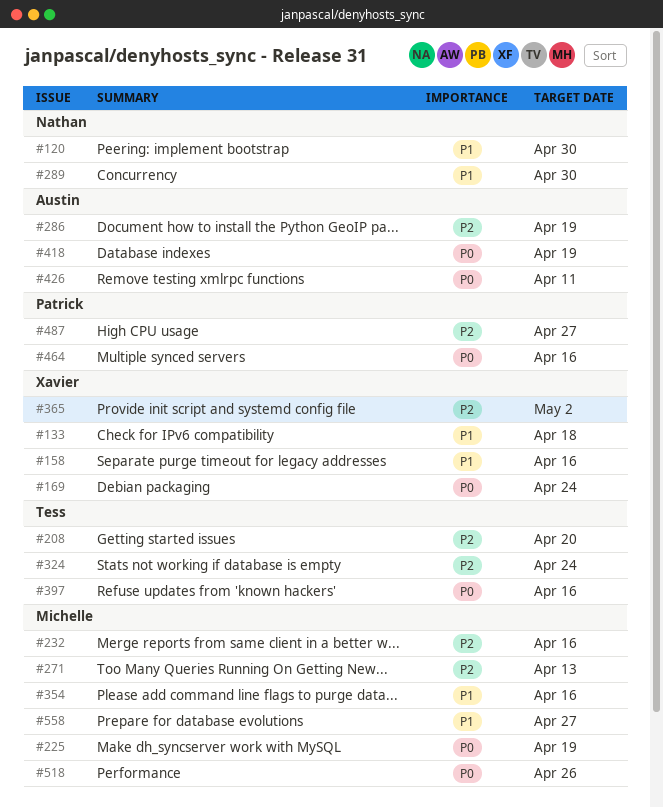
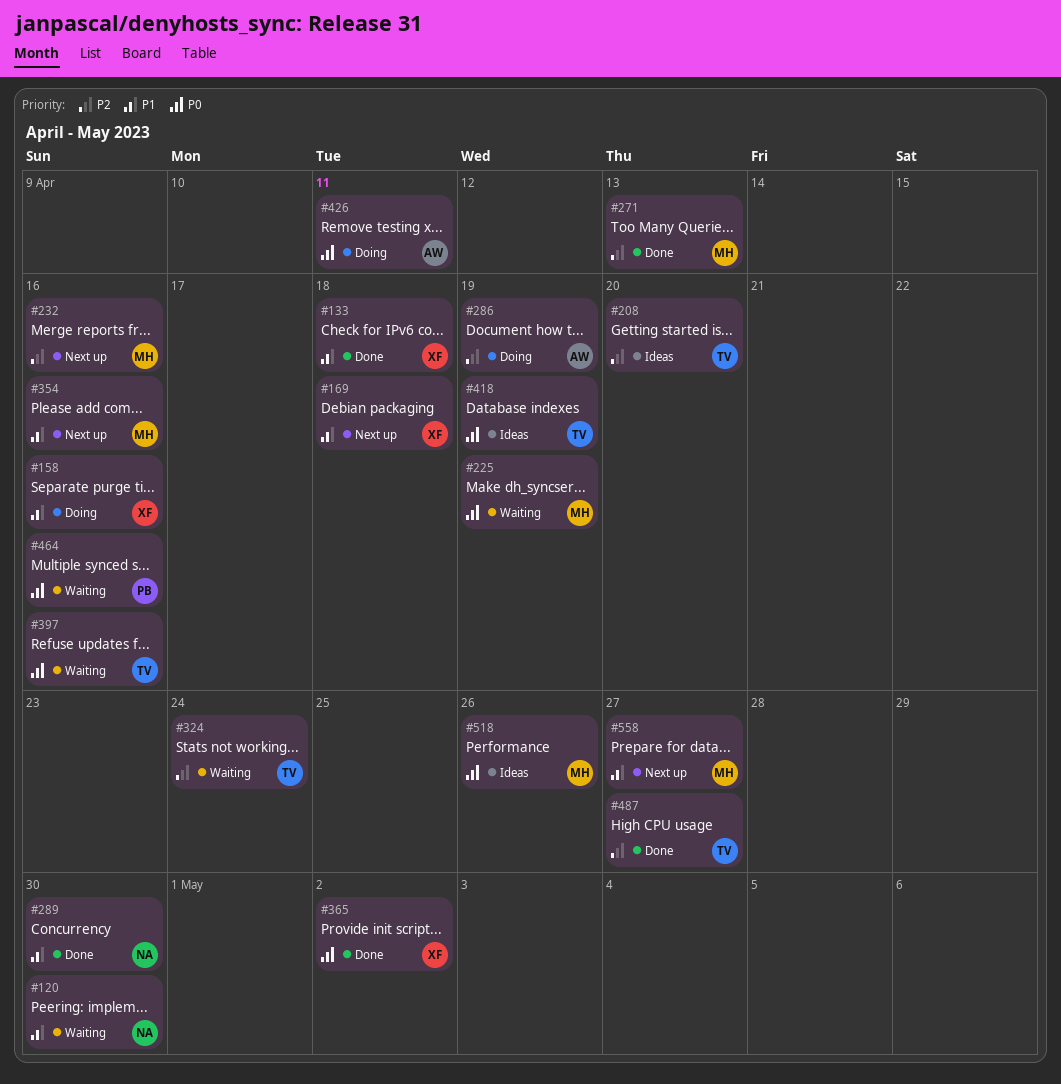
#169, priority: P0 -> P1
#169, due: Apr 24 -> Apr 18
#365, priority: P2 -> P0
#418, owner: Austin -> Tess
#487, owner: Patrick -> Tess

